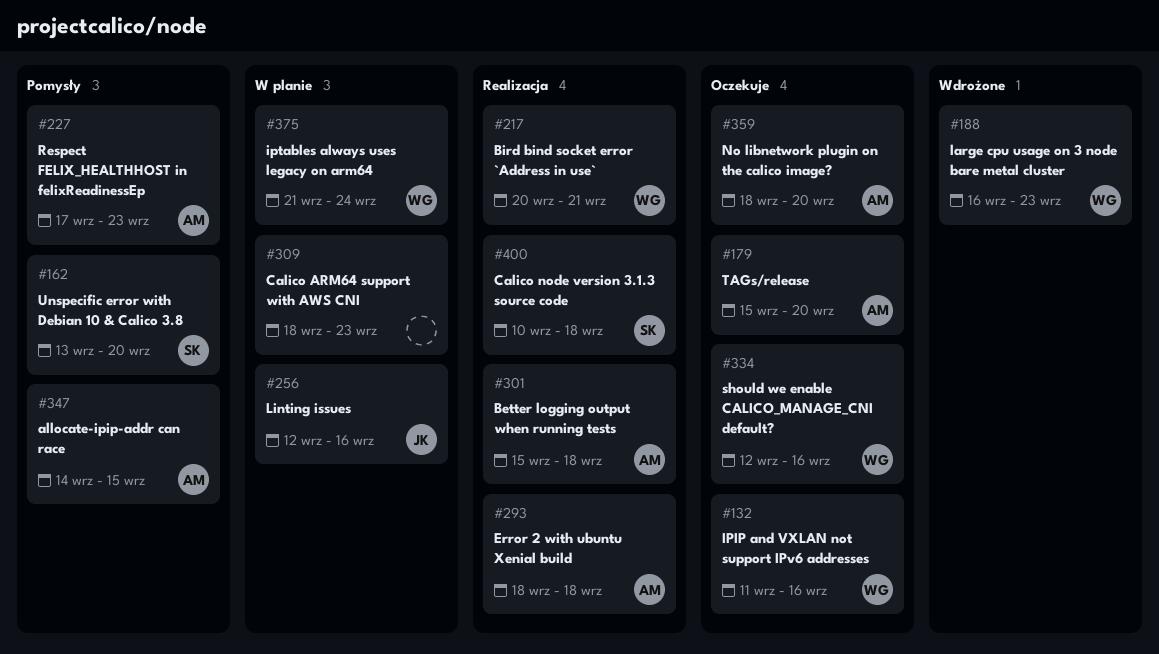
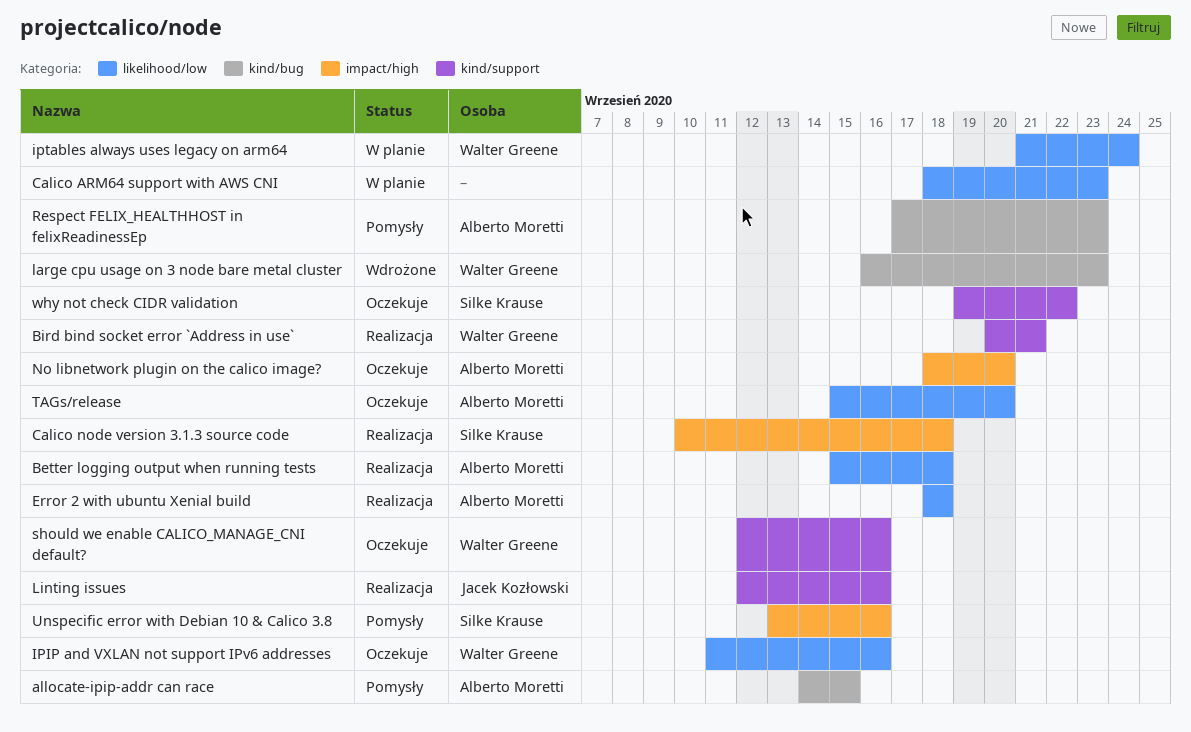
Linting issues, status: W planie -> Realizacja
Unspecific error with Debian 10 & Calico 3.8, due: Sep 20 -> Sep 16
why not check CIDR validation: none -> present

